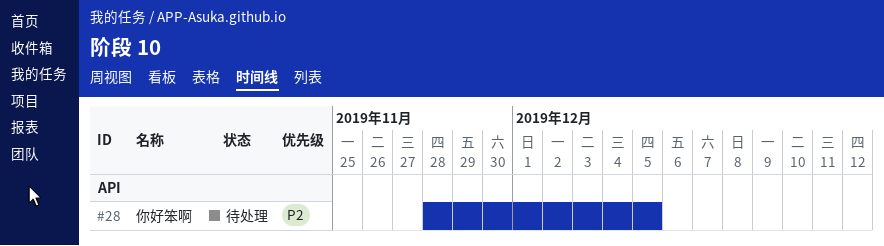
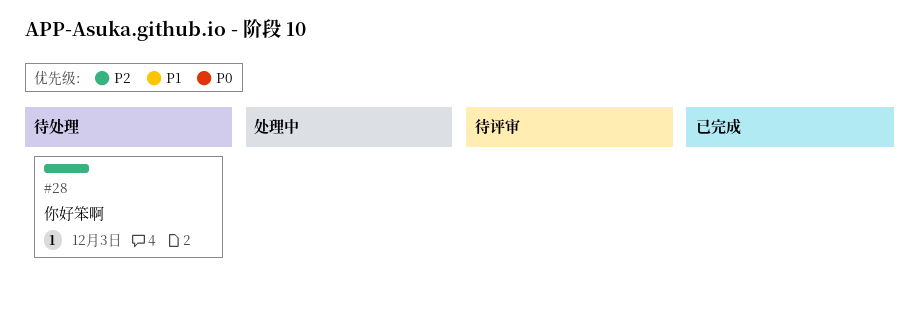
#28, due: Dec 5 -> Dec 3

